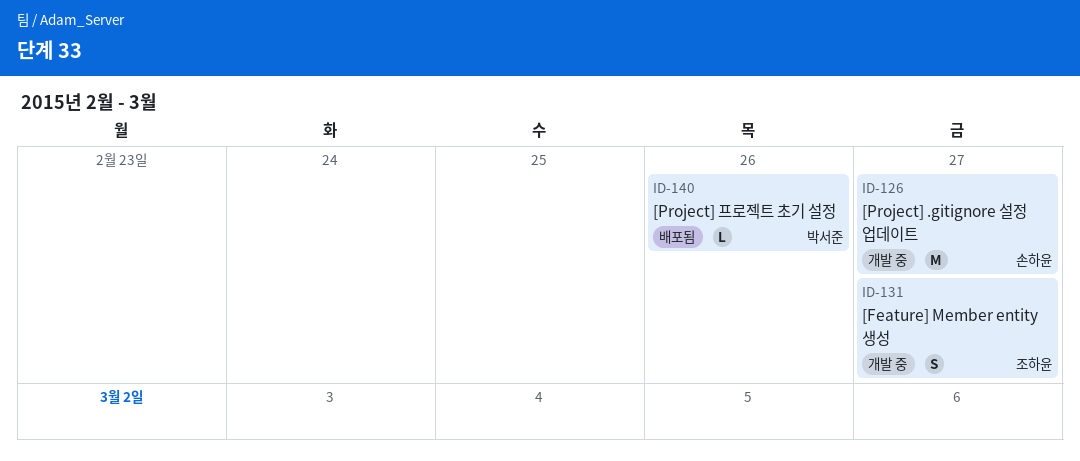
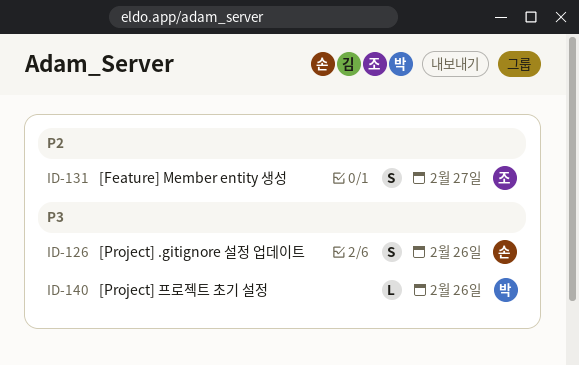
ID-126, estimate: M -> S
ID-126, due: Feb 27 -> Feb 26

